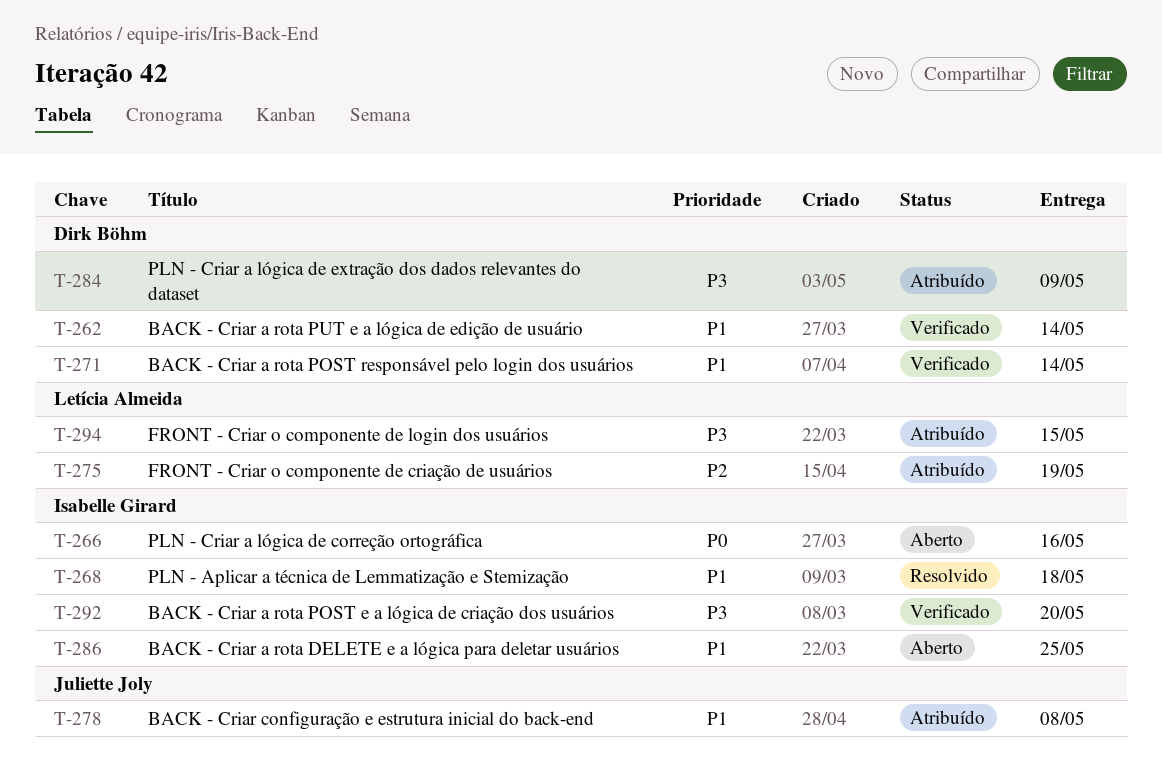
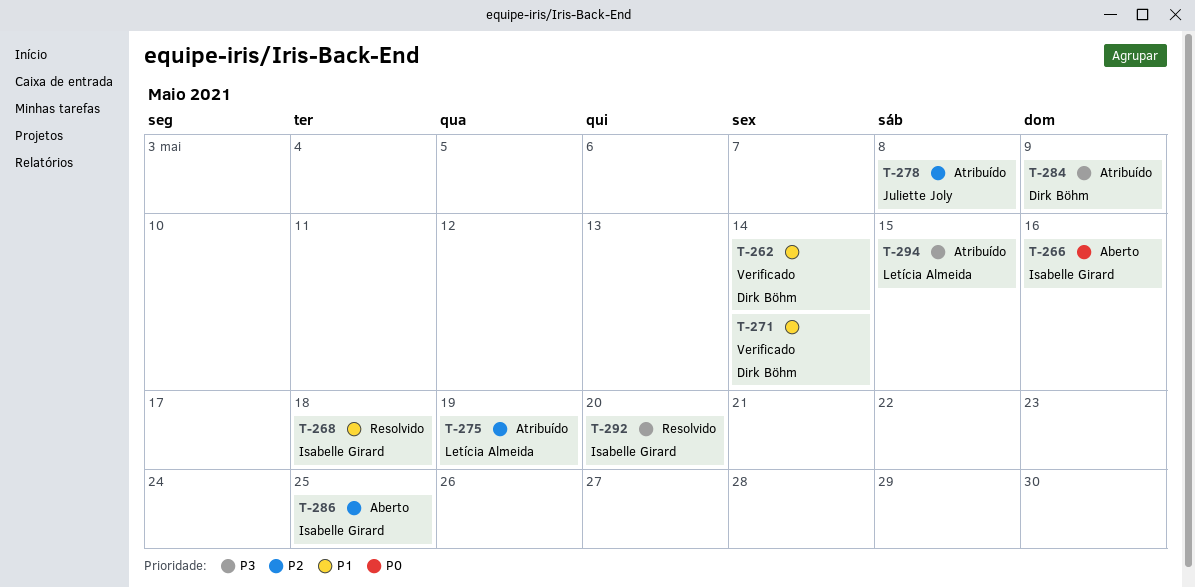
T-278, priority: P1 -> P2
T-286, priority: P1 -> P2
T-292, status: Verificado -> Resolvido

